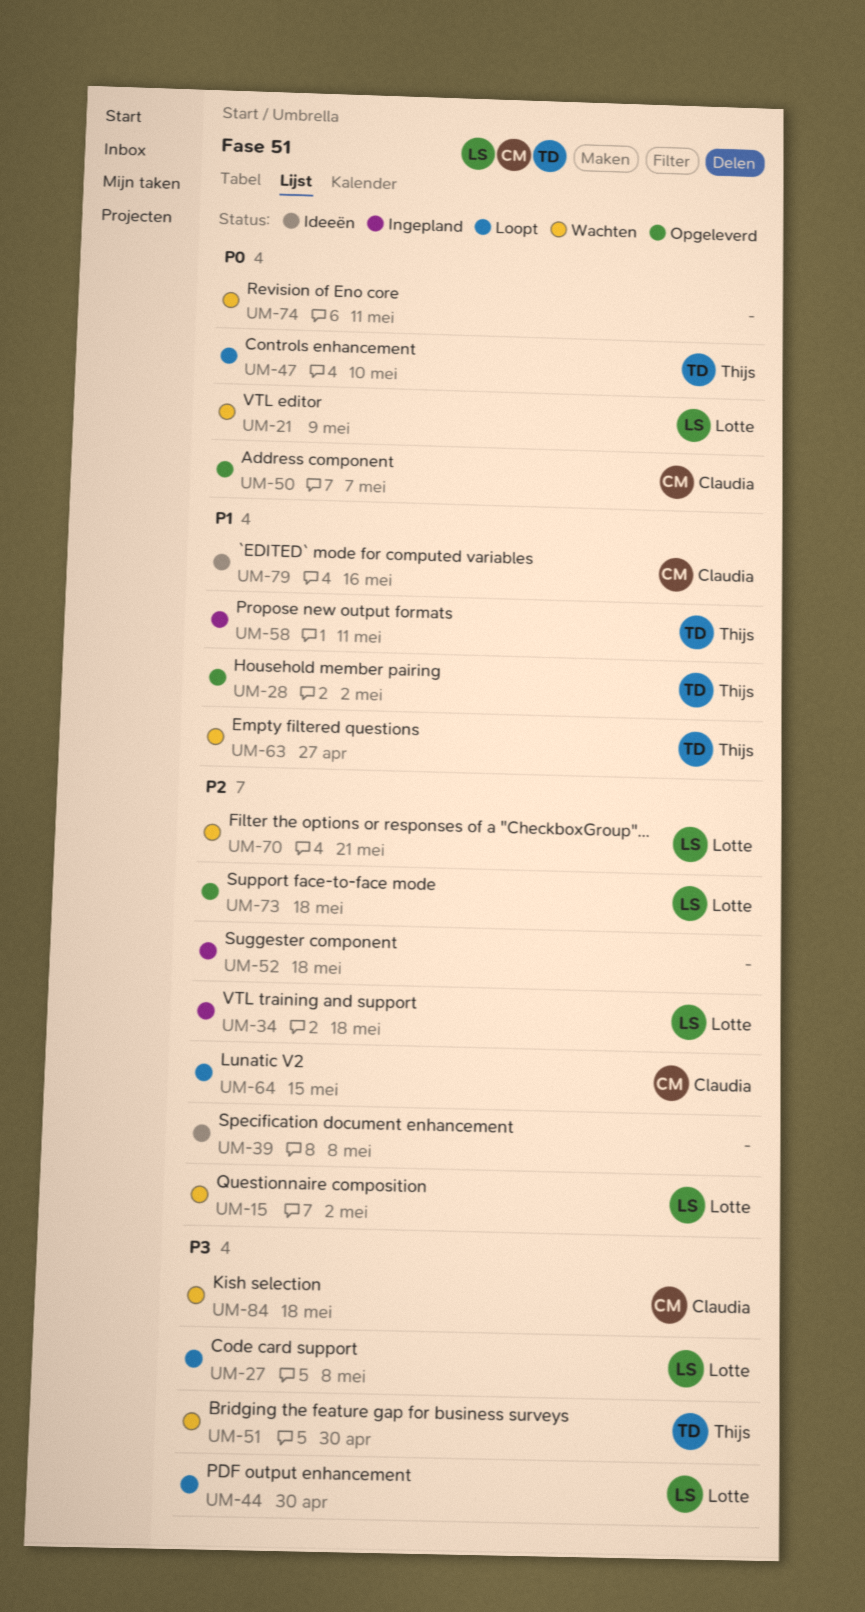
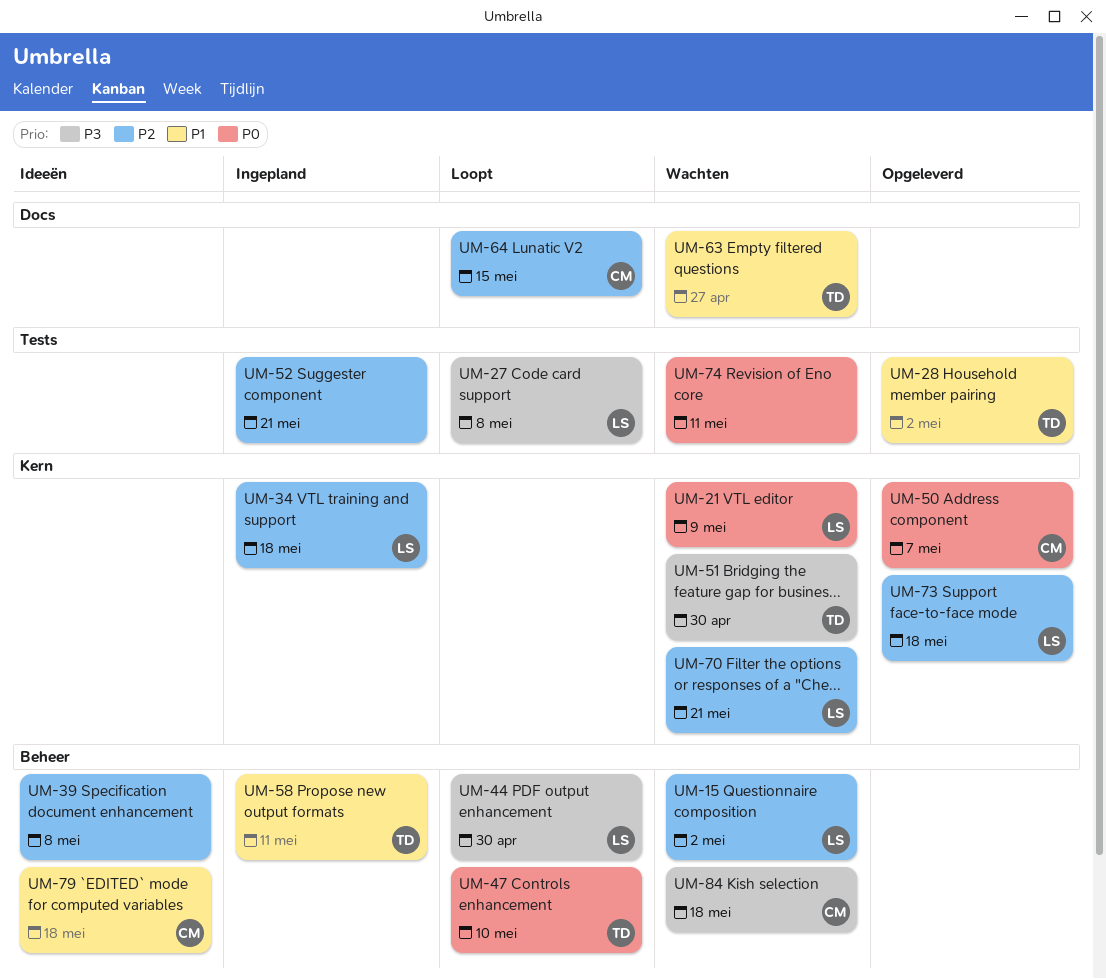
UM-52, due: May 18 -> May 21
UM-79, due: May 16 -> May 18

